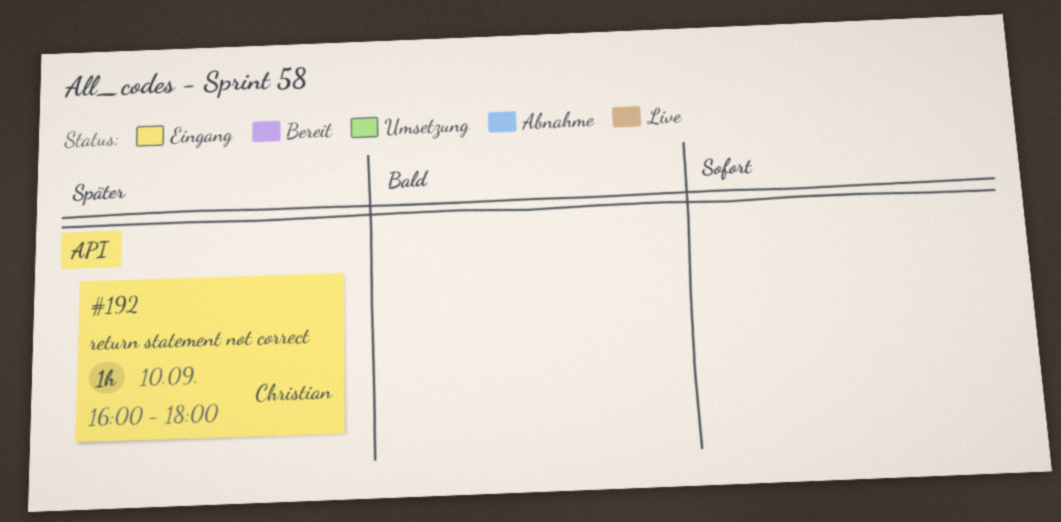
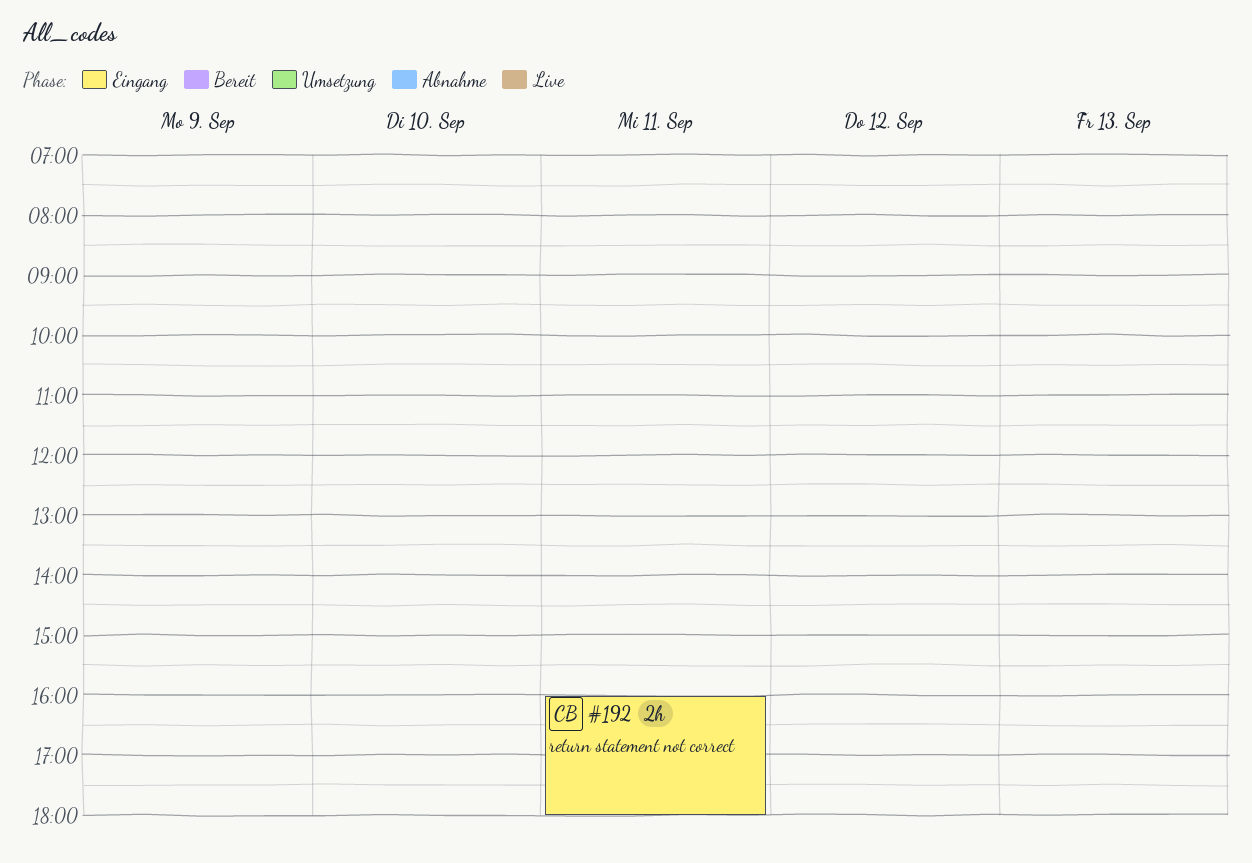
#192, estimate: 1h -> 2h
#192, day: Sep 10 -> Sep 11

